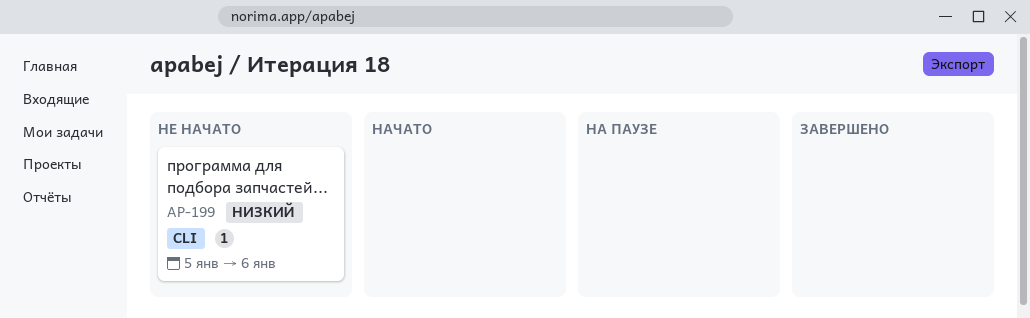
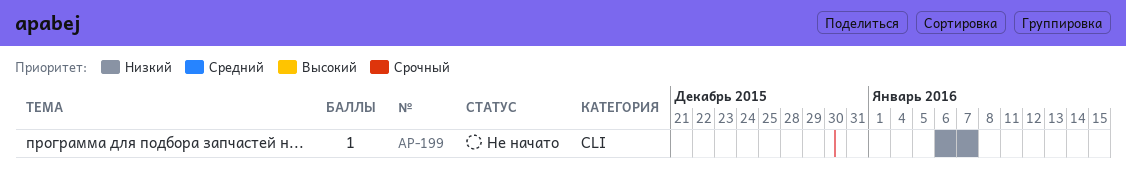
AP-199, start: Jan 5 -> Jan 6
AP-199, due: Jan 6 -> Jan 7

